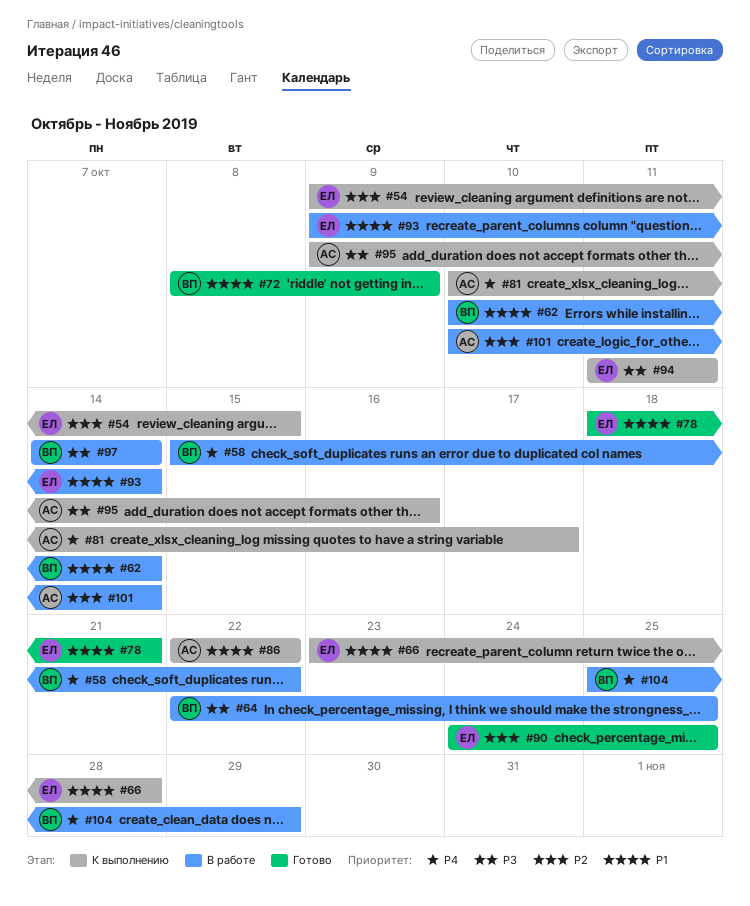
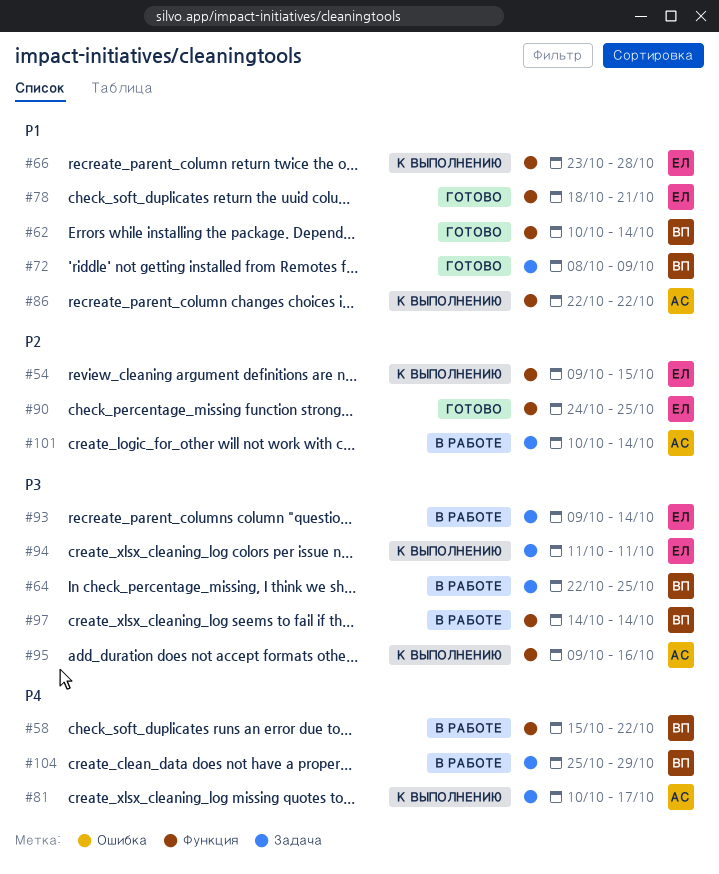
#62, status: В работе -> Готово
#93, priority: P1 -> P3

